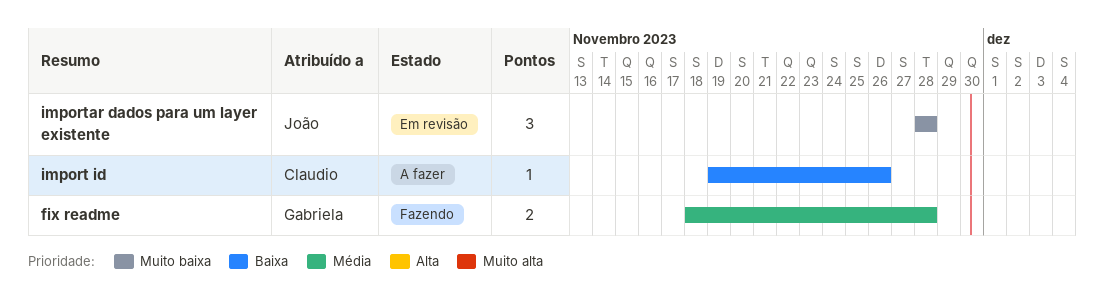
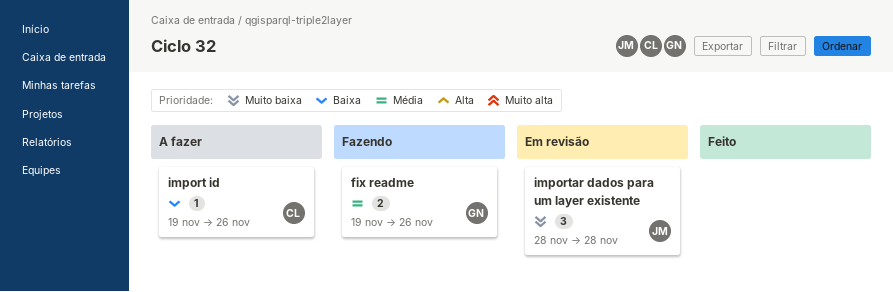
fix readme, start: Nov 18 -> Nov 19
fix readme, due: Nov 28 -> Nov 26

